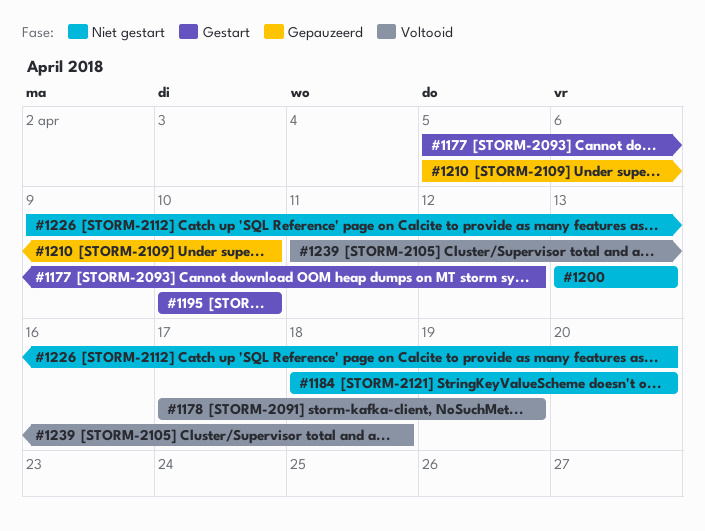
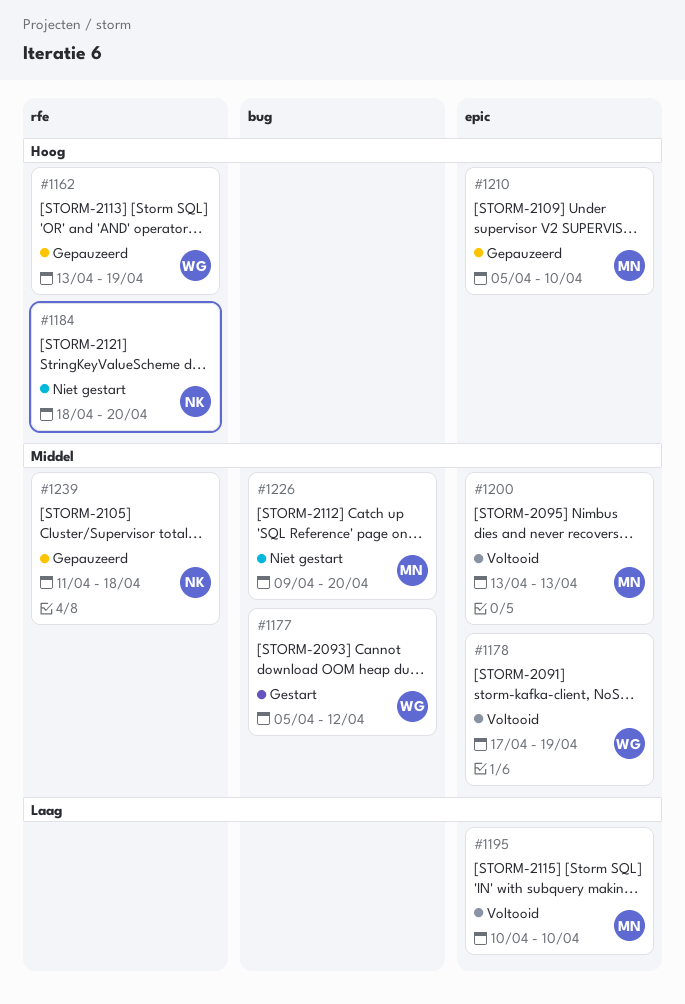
#1162: none -> present
#1195, status: Gestart -> Voltooid
#1200, status: Niet gestart -> Voltooid
#1239, status: Voltooid -> Gepauzeerd

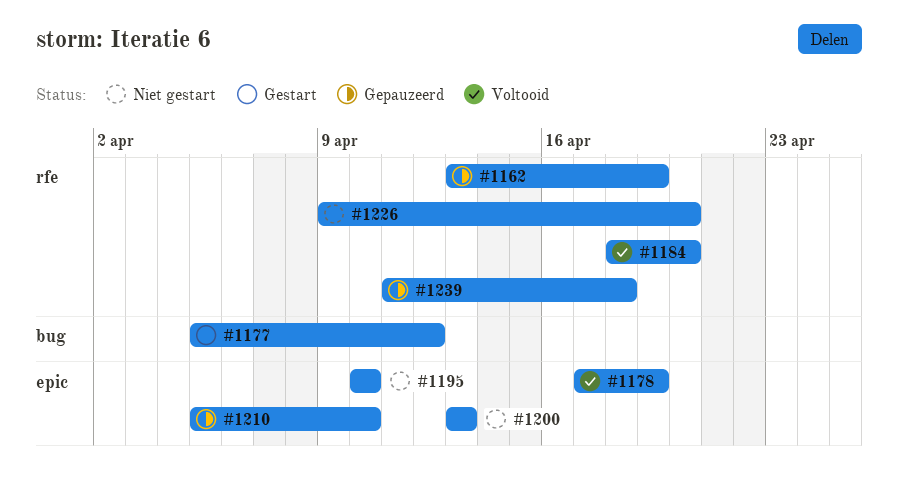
#1184, status: Niet gestart -> Voltooid
#1195, status: Voltooid -> Niet gestart
#1200, status: Voltooid -> Niet gestart
#1226, label: bug -> rfe

